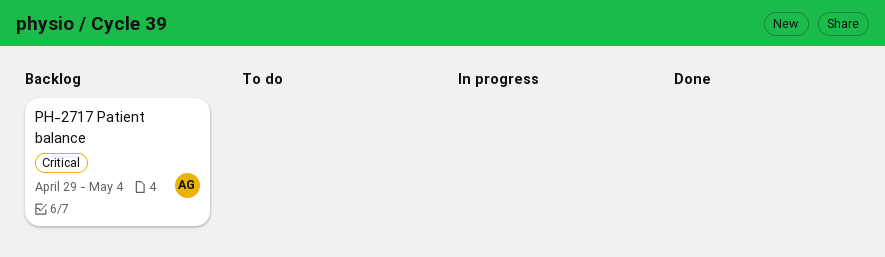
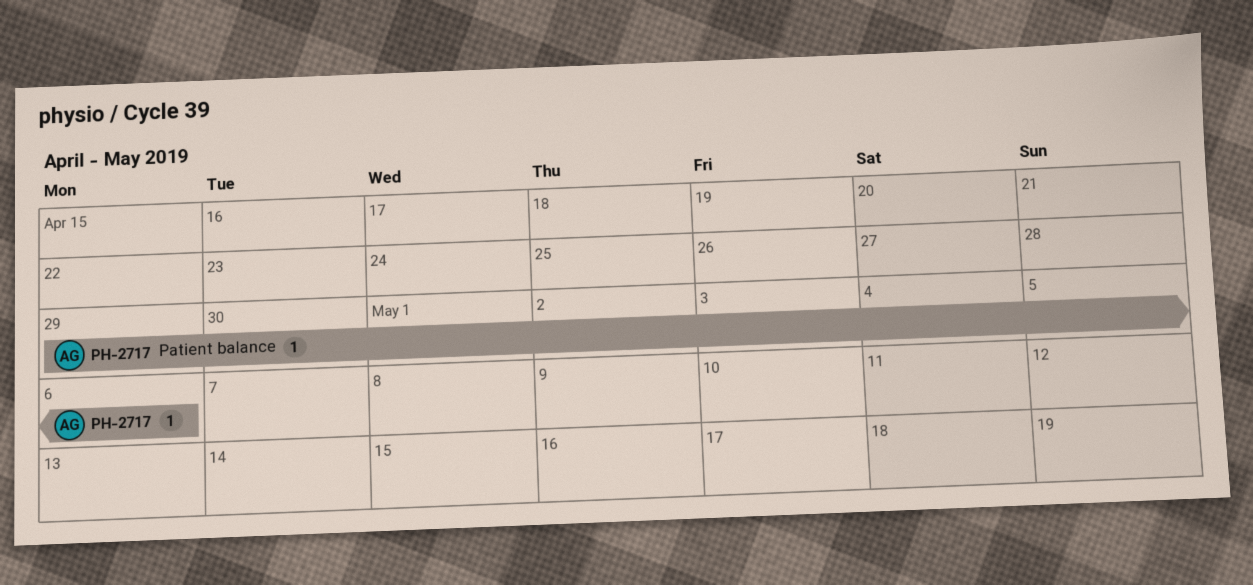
PH-2717, due: May 4 -> May 6

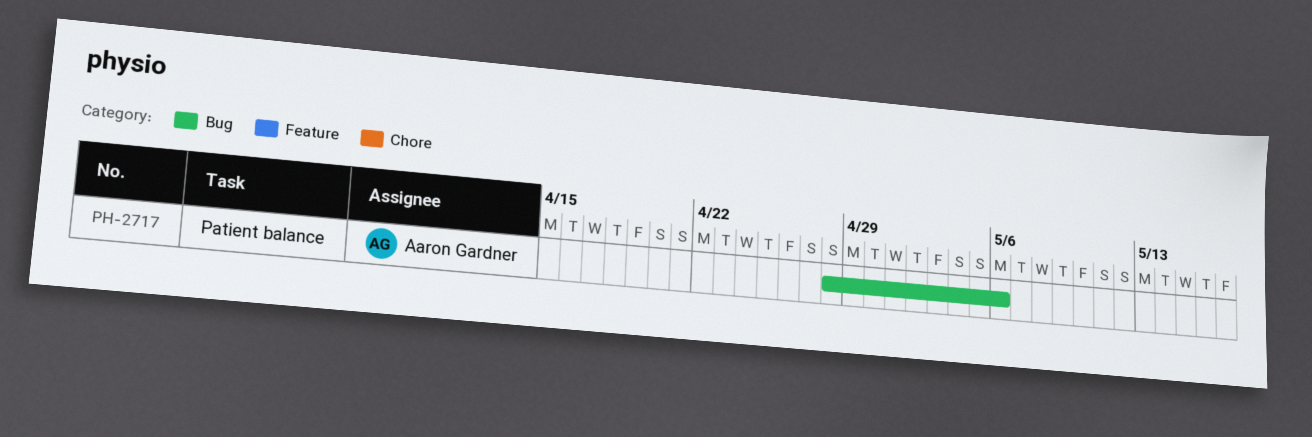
PH-2717, start: Apr 29 -> Apr 28

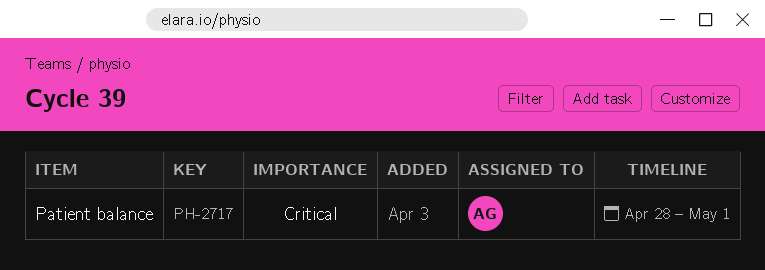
PH-2717, due: May 6 -> May 1

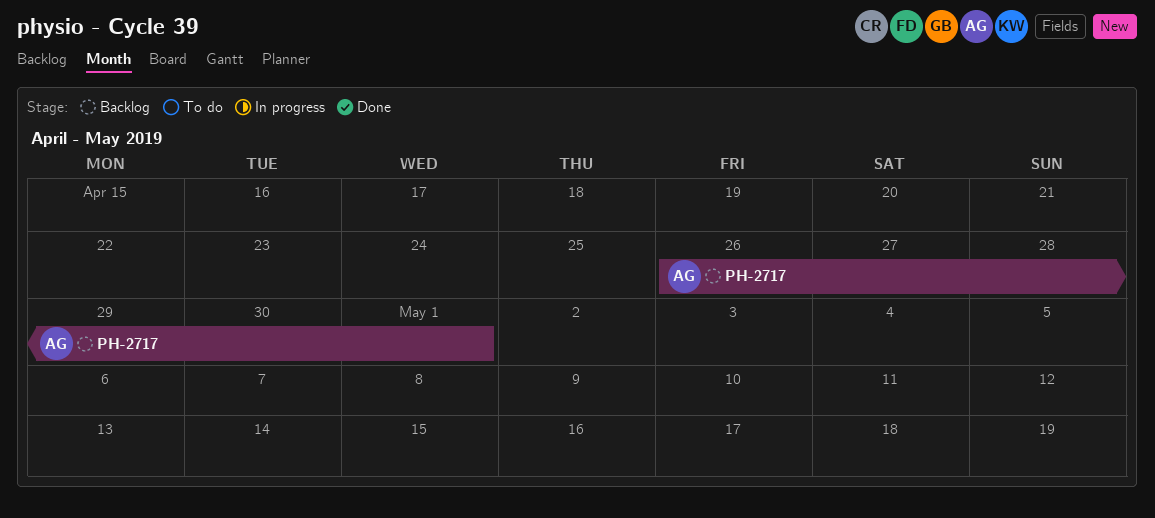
PH-2717, start: Apr 28 -> Apr 26

